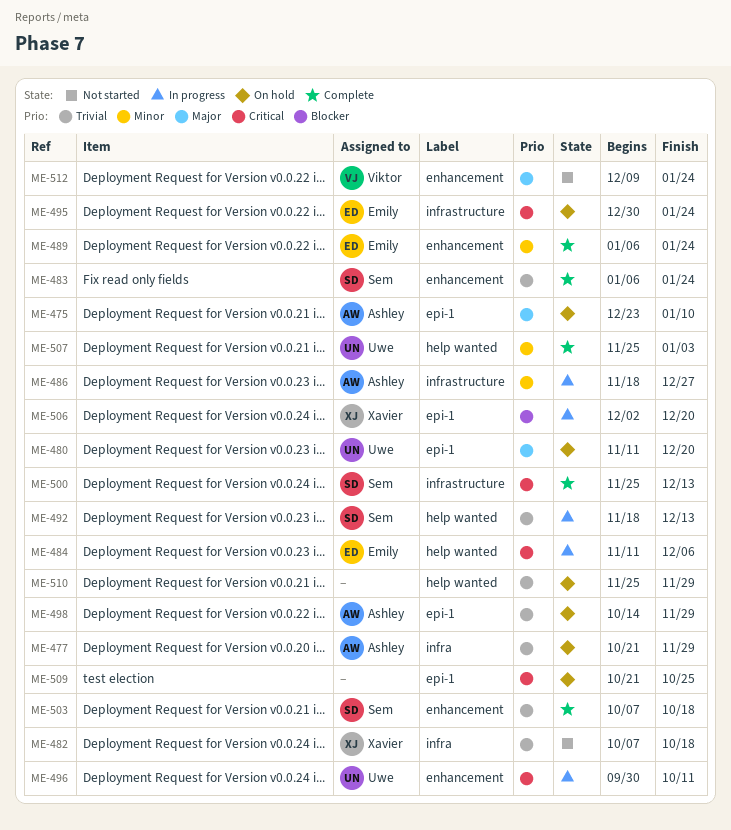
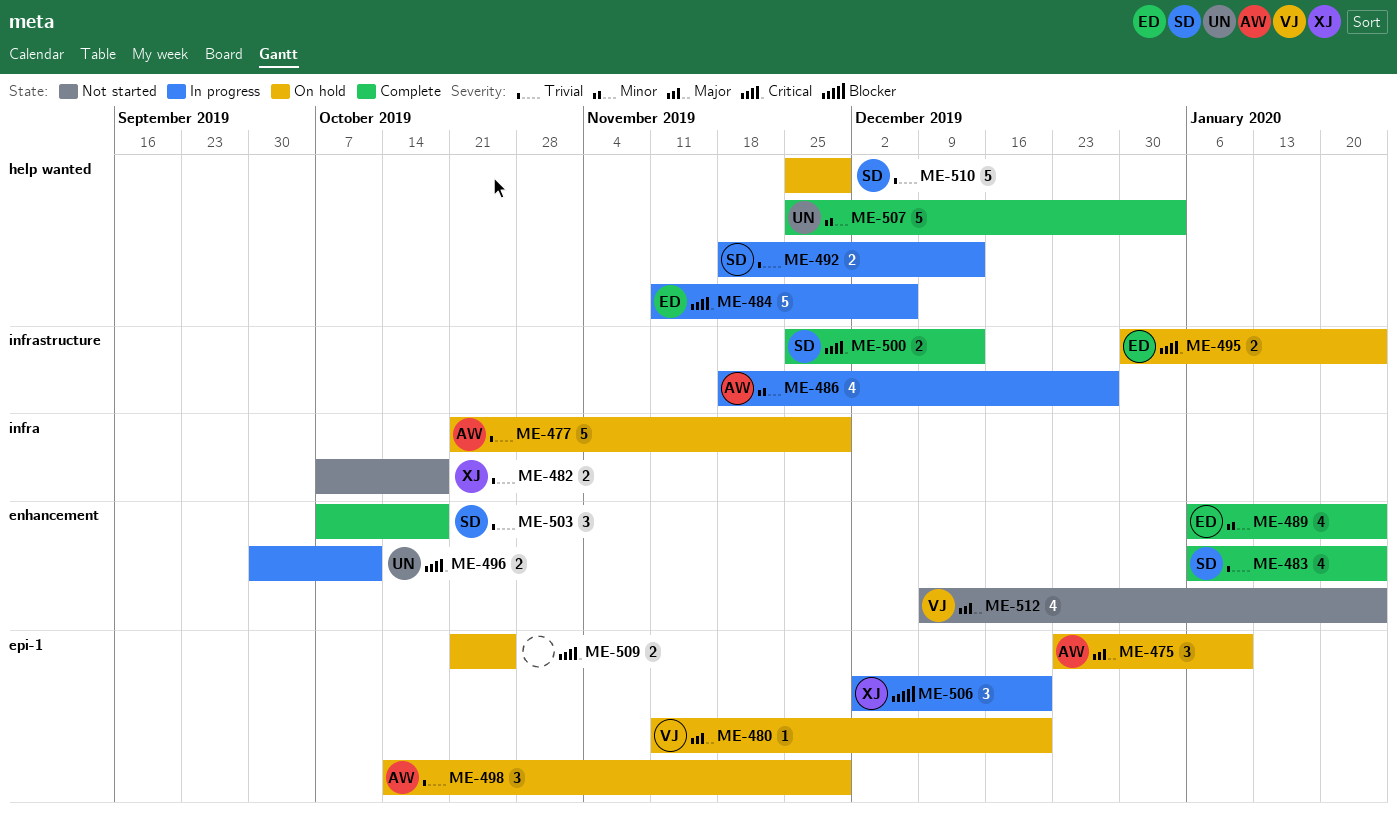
ME-480, owner: Uwe -> Viktor
ME-510, owner: none -> Sem

